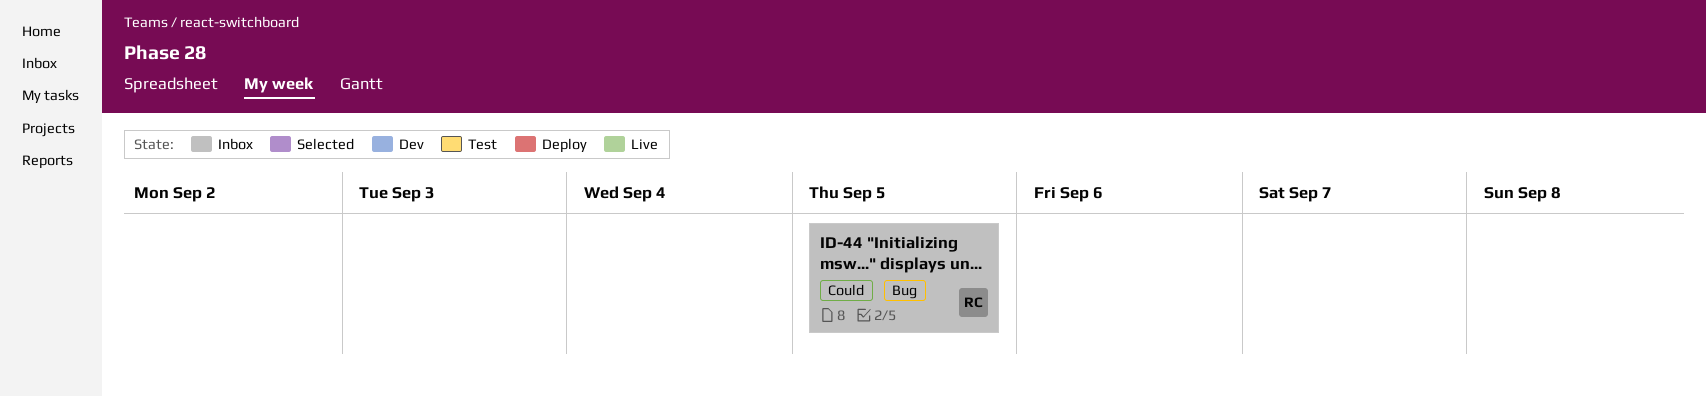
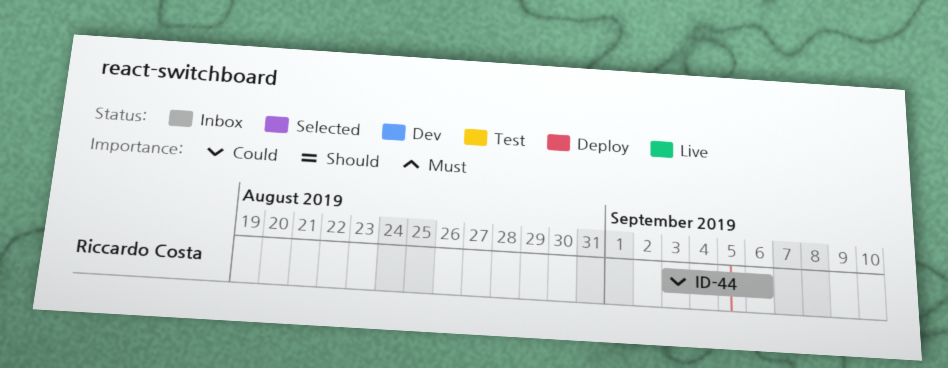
ID-44, due: Sep 5 -> Sep 6

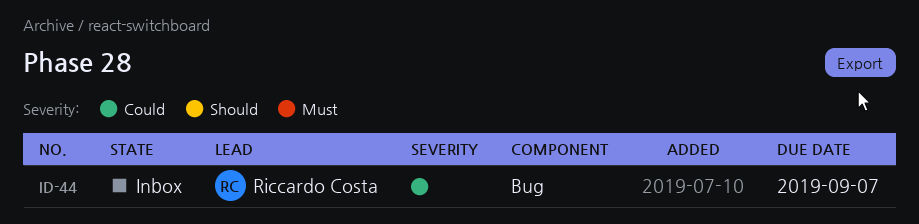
ID-44, due: Sep 6 -> Sep 7

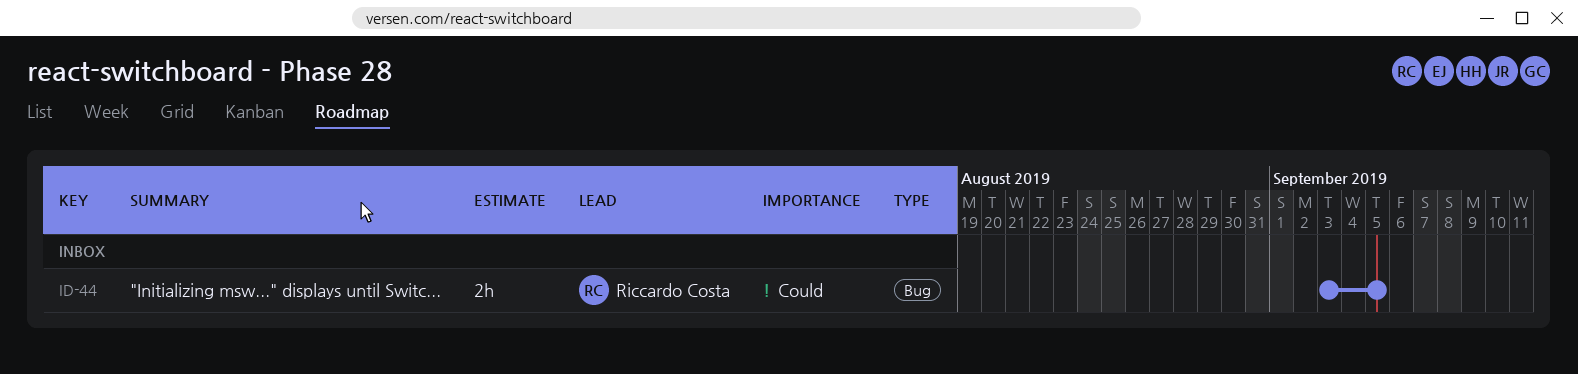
ID-44, due: Sep 7 -> Sep 5

